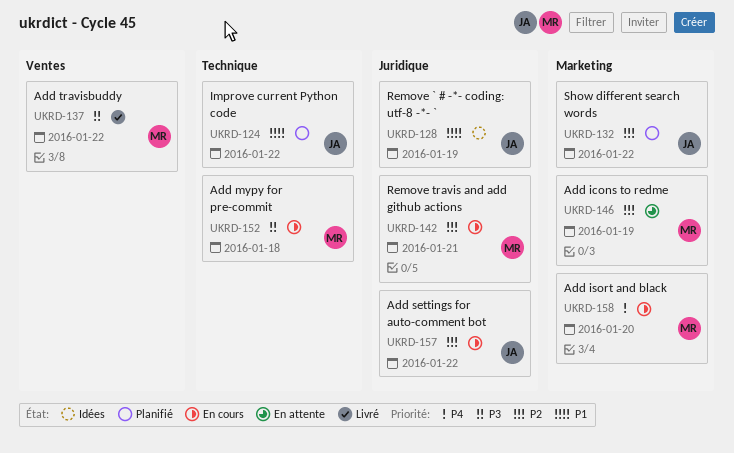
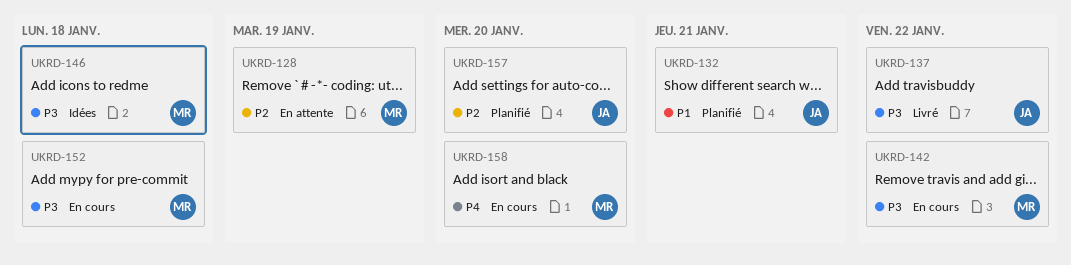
UKRD-124: present -> none
UKRD-128, status: Idées -> En attente
UKRD-128, owner: JA -> MR
UKRD-128, priority: P1 -> P2
UKRD-132, priority: P2 -> P1
UKRD-132, due: Jan 22 -> Jan 21
UKRD-137, owner: MR -> JA
UKRD-142, priority: P2 -> P3
UKRD-142, due: Jan 21 -> Jan 22
UKRD-146, status: En attente -> Idées
UKRD-146, priority: P2 -> P3
UKRD-146, due: Jan 19 -> Jan 18
UKRD-157, status: En cours -> Planifié
UKRD-157, due: Jan 22 -> Jan 20

